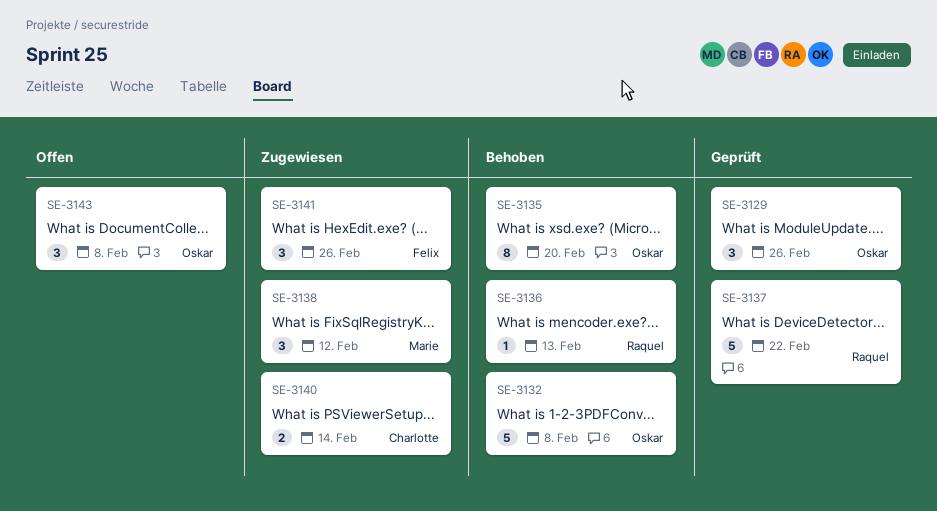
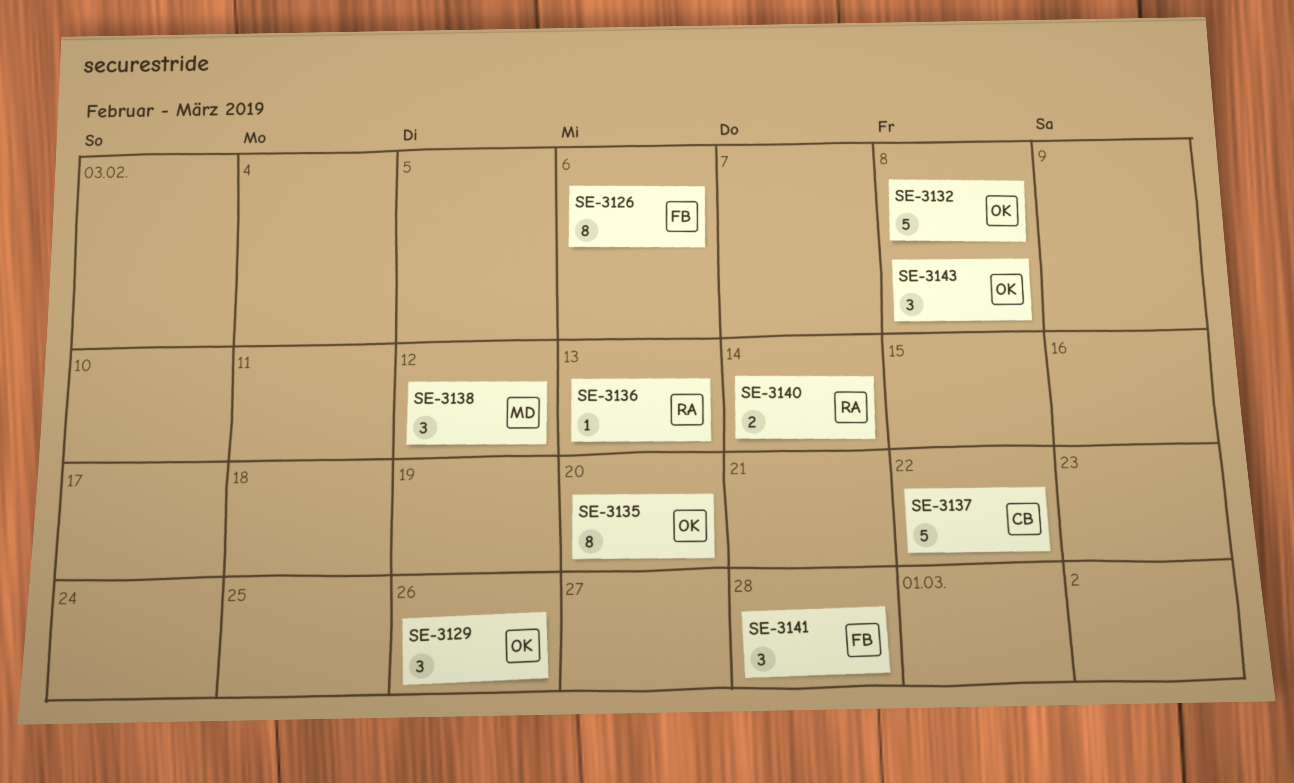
SE-3126: none -> present
SE-3137, owner: Raquel -> Charlotte
SE-3140, owner: Charlotte -> Raquel
SE-3141, due: Feb 26 -> Feb 28

